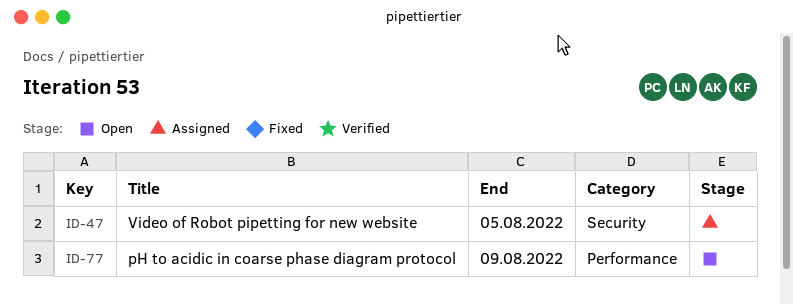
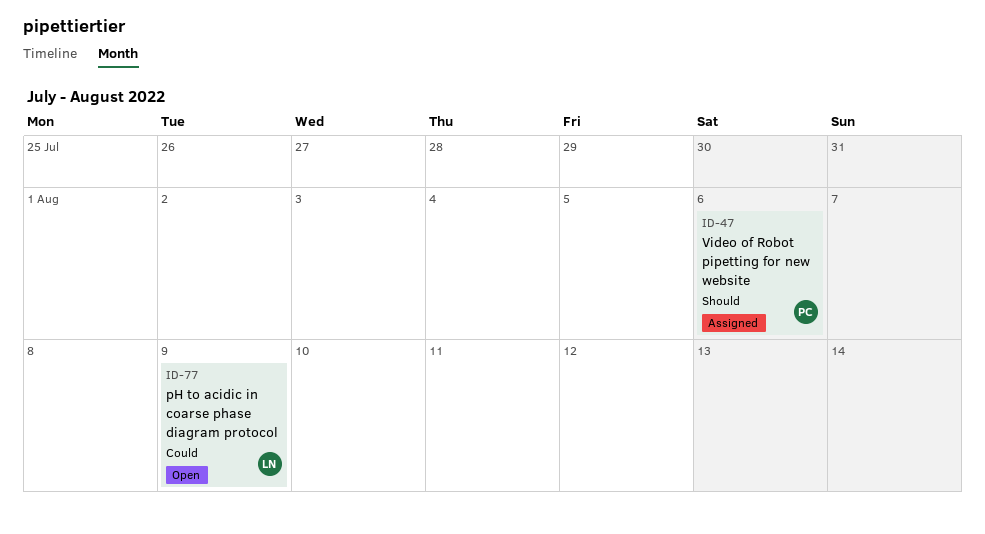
ID-47, due: Aug 5 -> Aug 6

